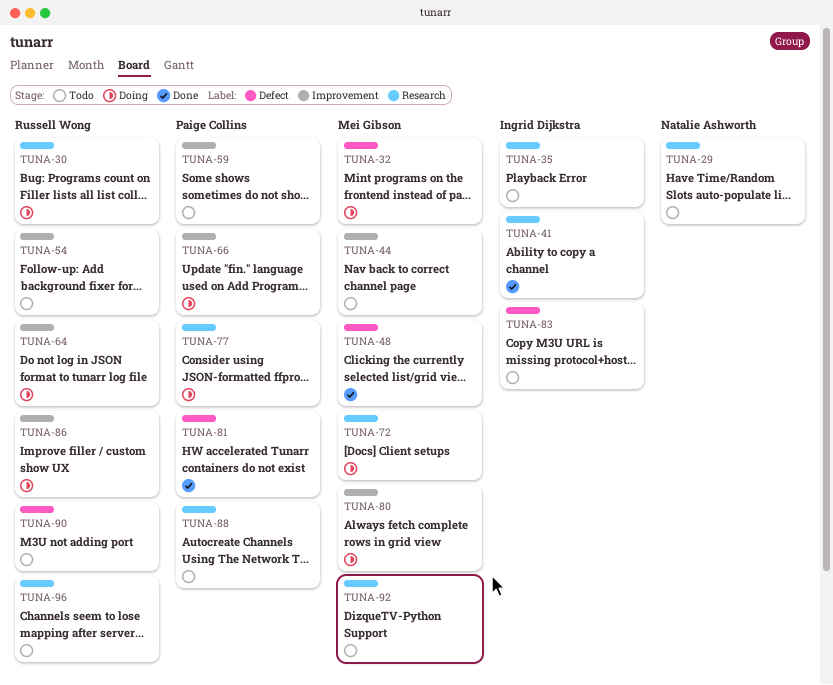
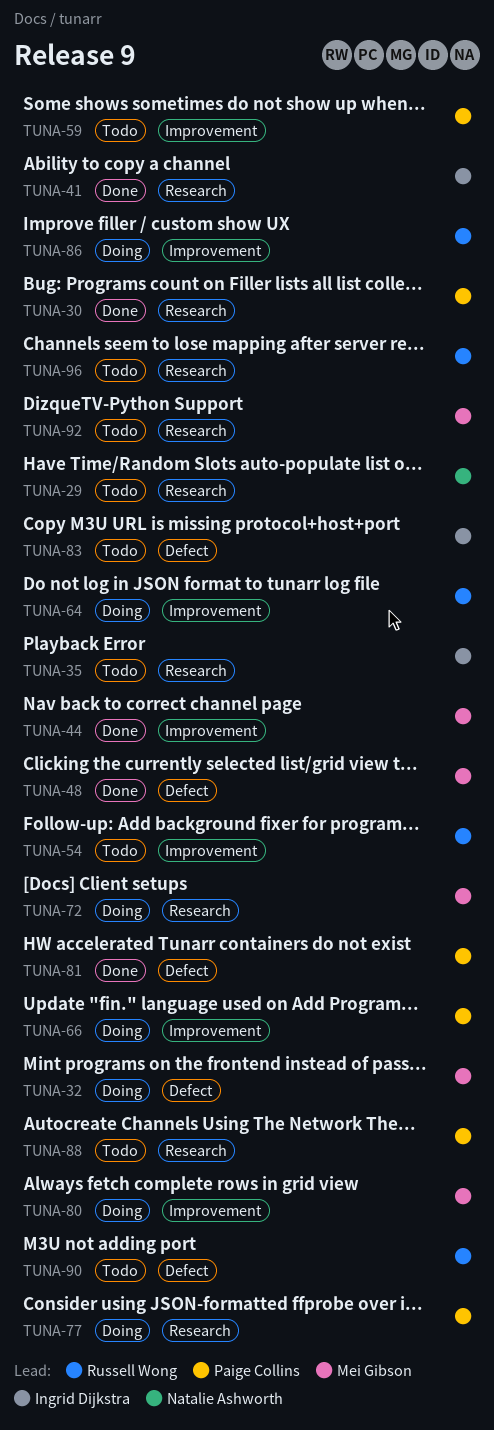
TUNA-30, status: Doing -> Done
TUNA-30, owner: Russell Wong -> Paige Collins
TUNA-44, status: Todo -> Done

